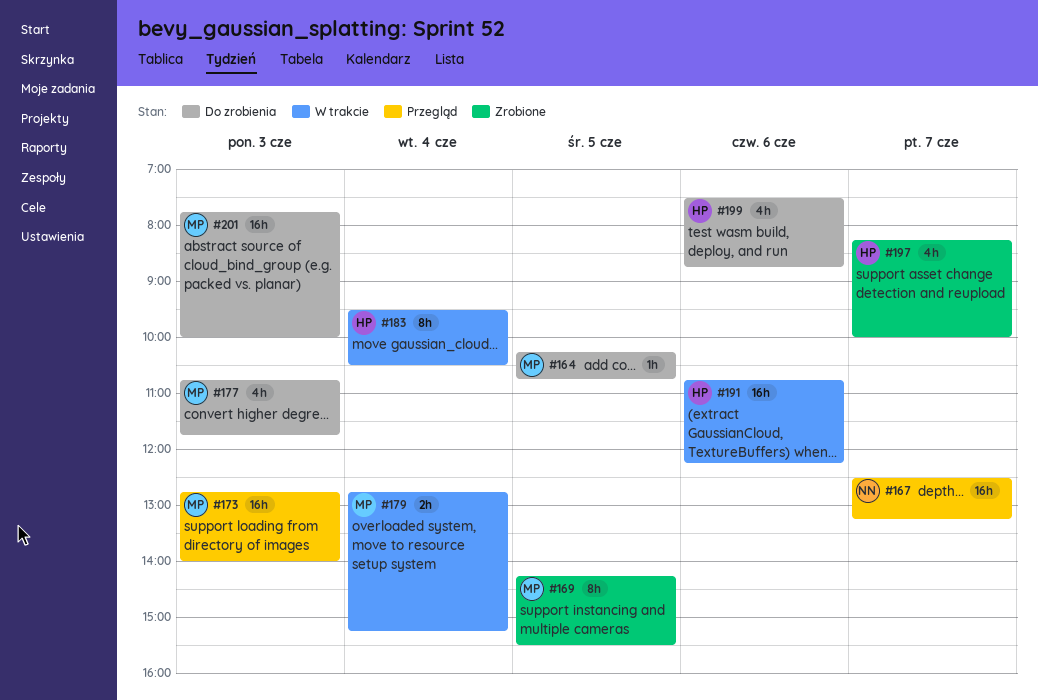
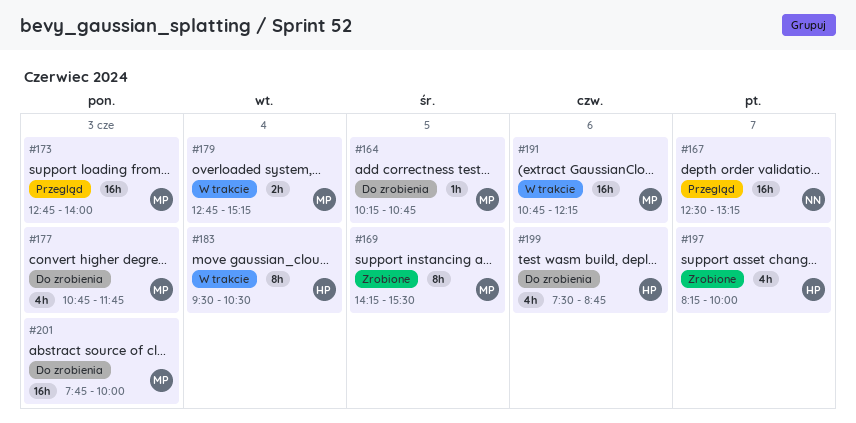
#191, owner: HP -> MP

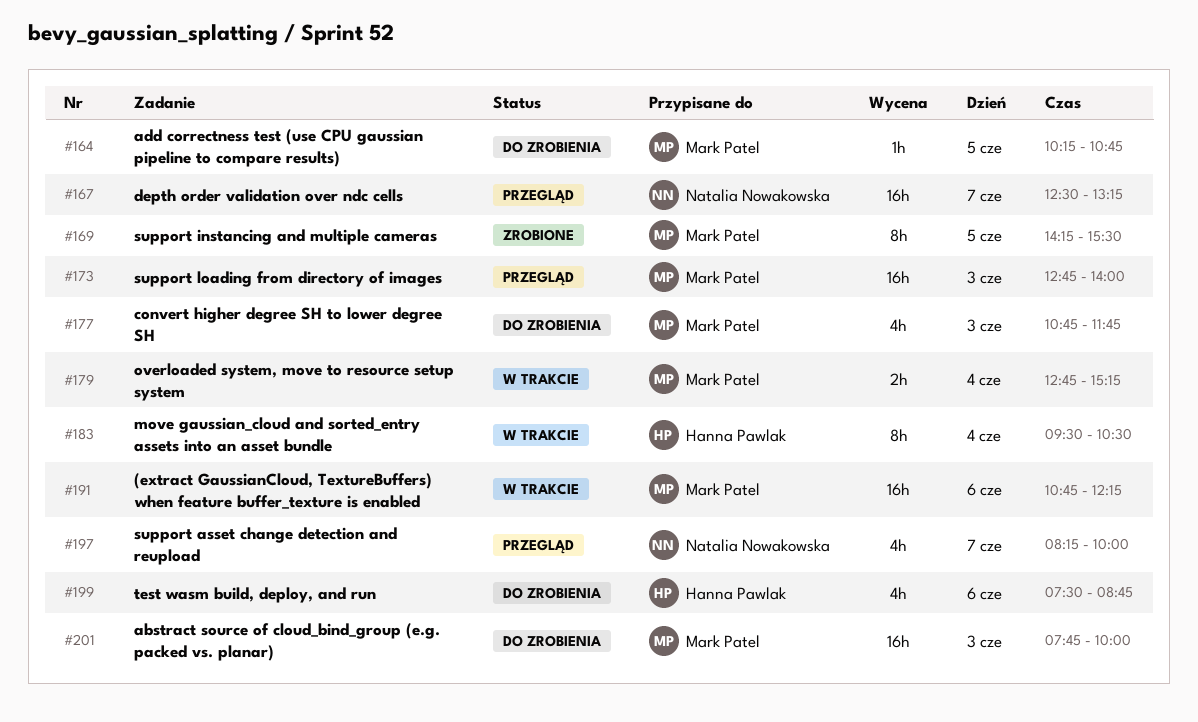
#197, status: Zrobione -> Przegląd
#197, owner: Hanna Pawlak -> Natalia Nowakowska

